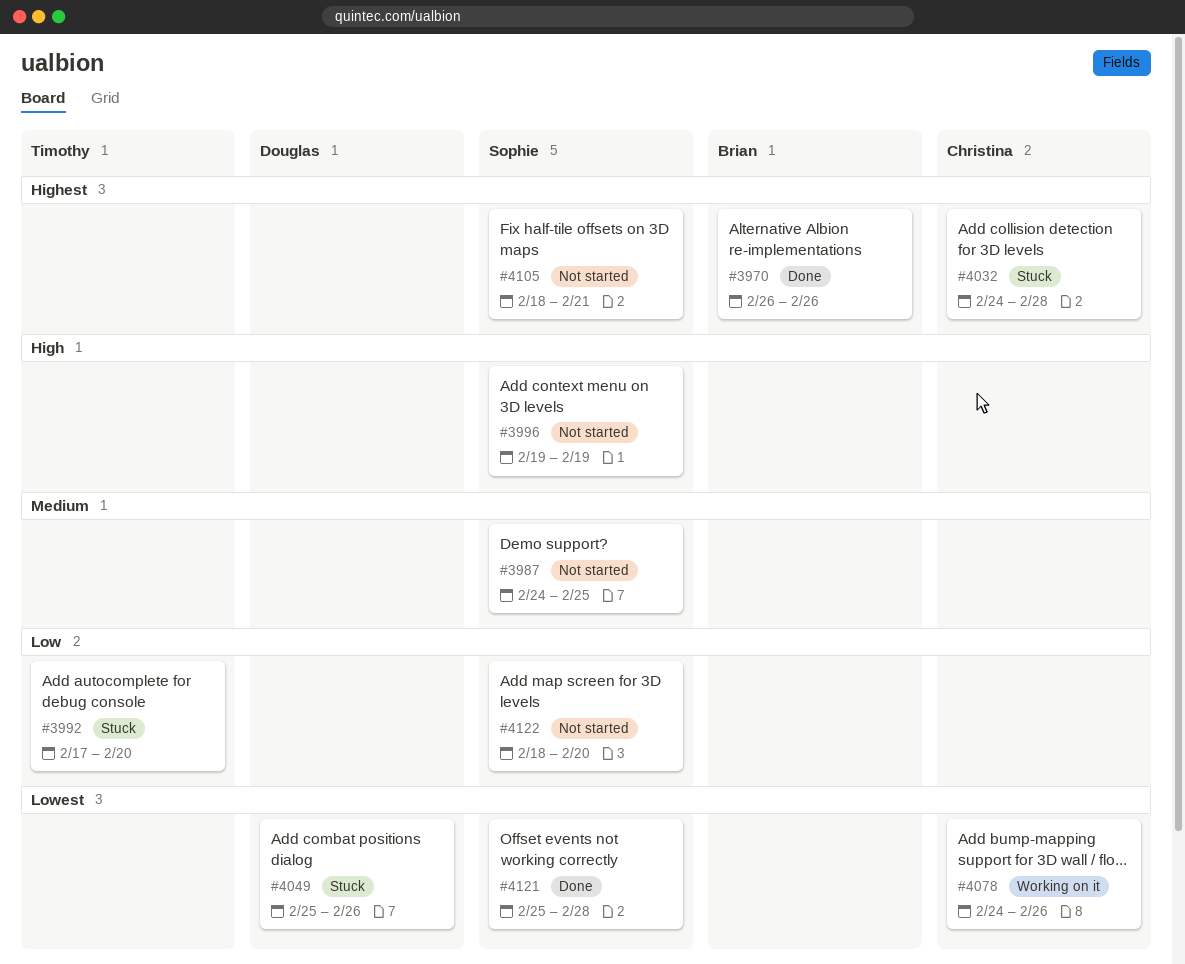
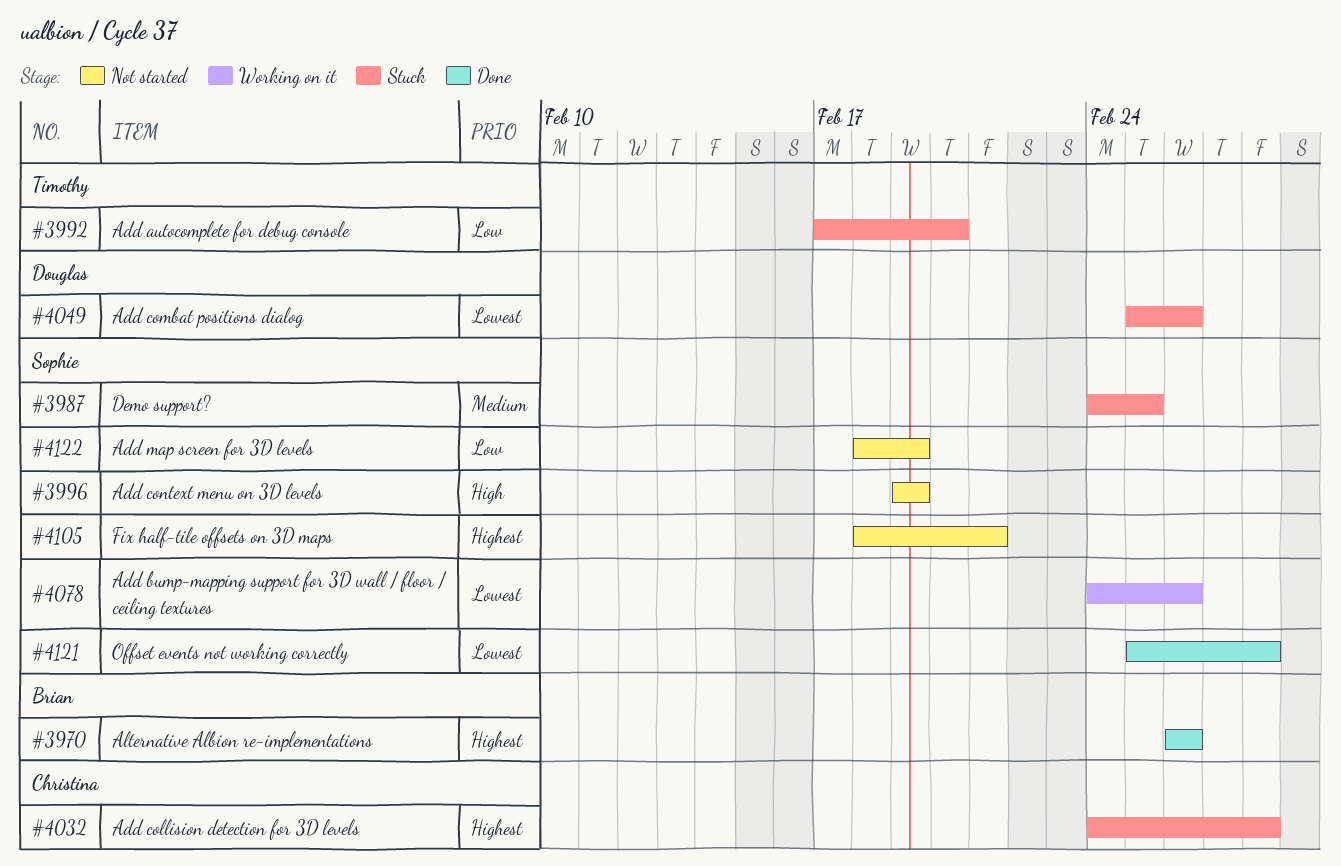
#3987, status: Not started -> Stuck
#4078, owner: Christina -> Sophie
#4122, due: Feb 20 -> Feb 19

